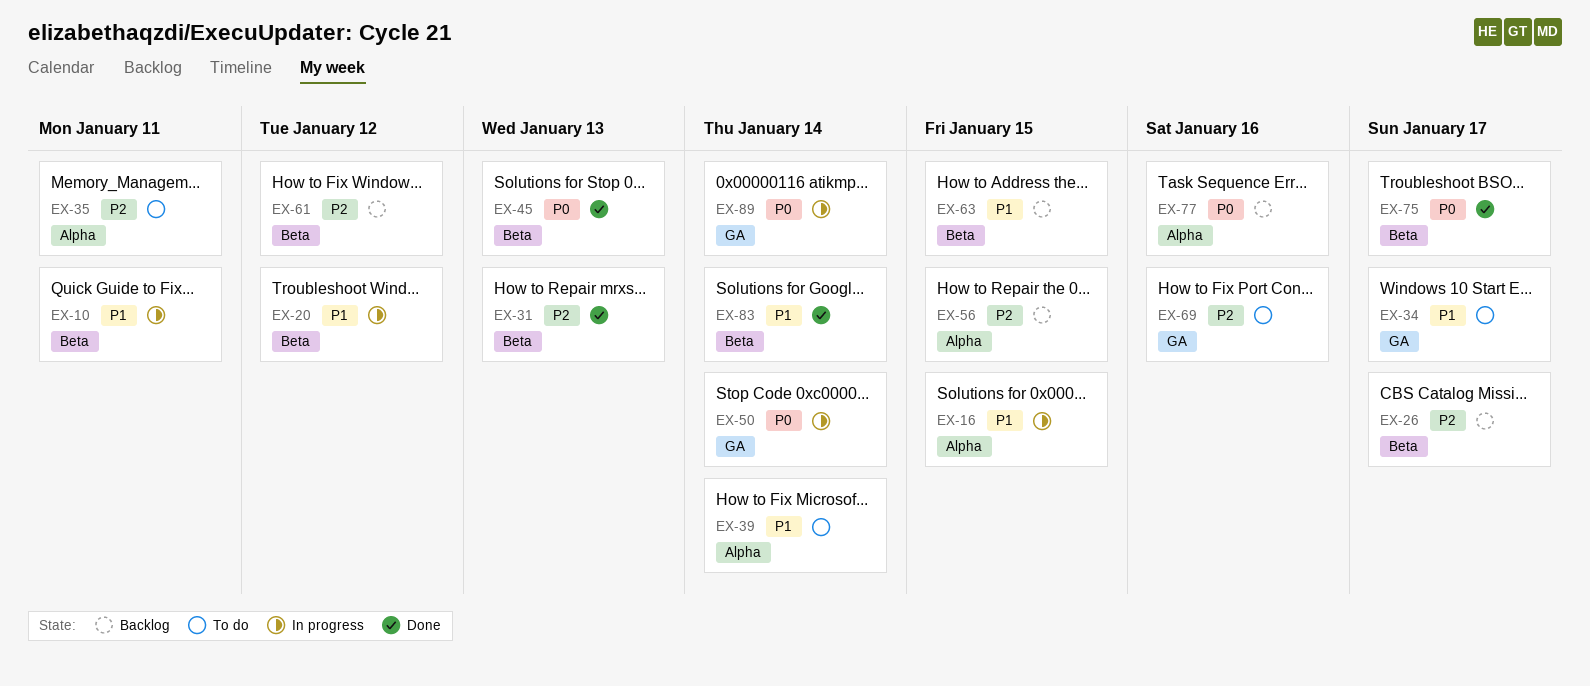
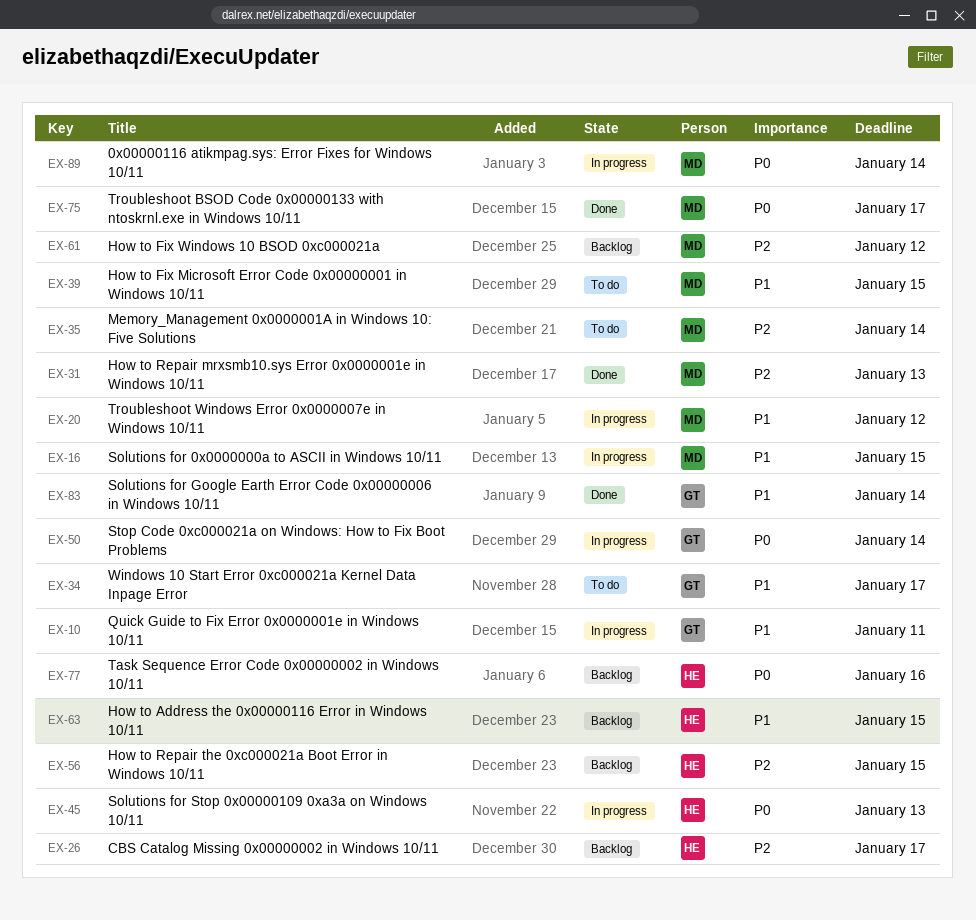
EX-35, due: Jan 11 -> Jan 14
EX-39, due: Jan 14 -> Jan 15
EX-45, status: Done -> In progress
EX-69: present -> none

